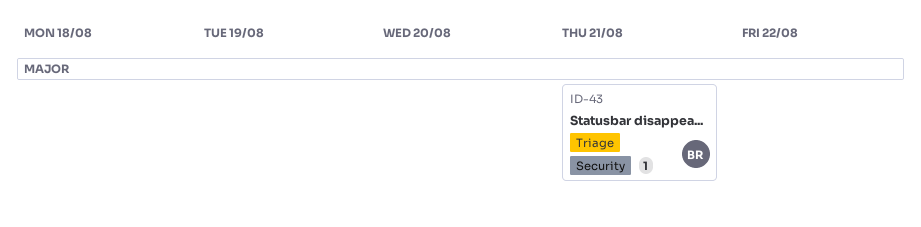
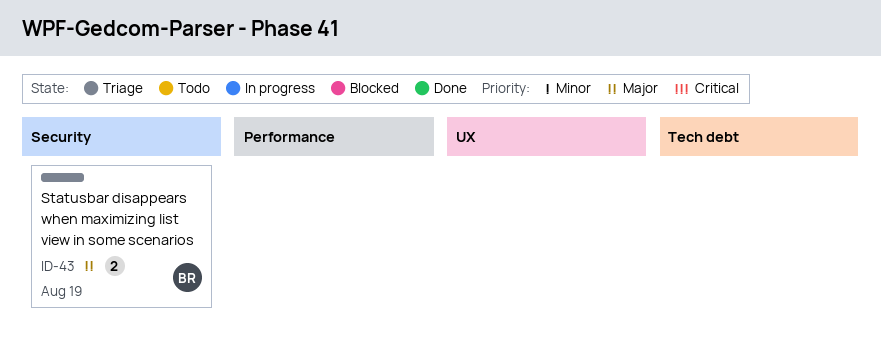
ID-43, estimate: 1 -> 2
ID-43, due: Aug 21 -> Aug 19

